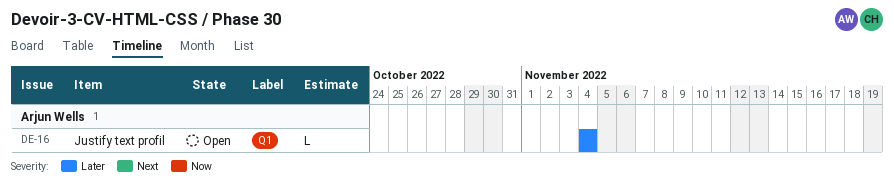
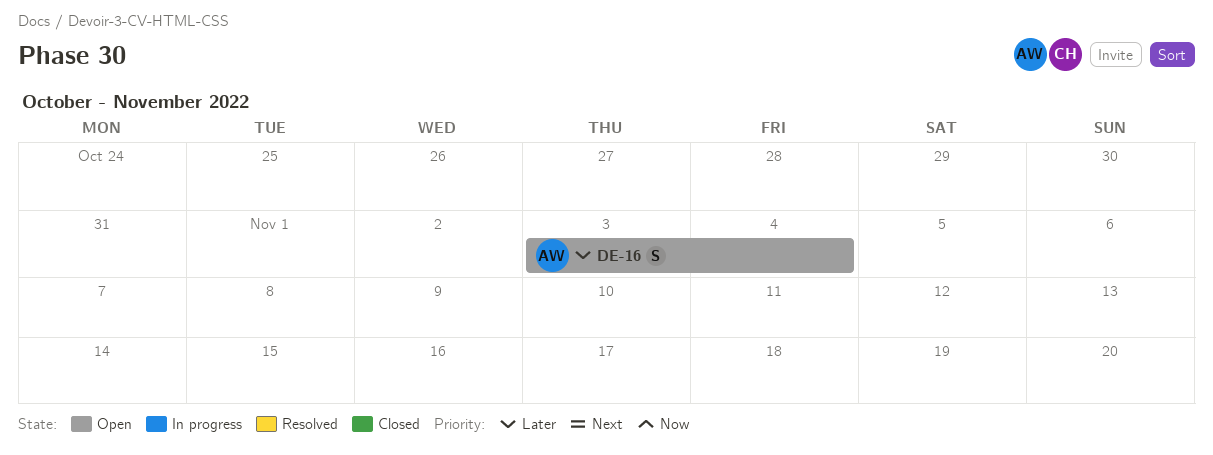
DE-16, estimate: L -> S
DE-16, start: Nov 4 -> Nov 3

